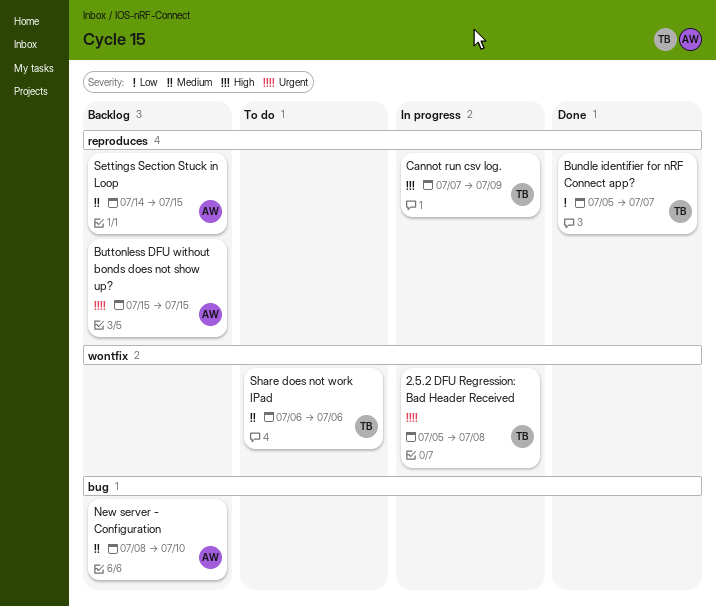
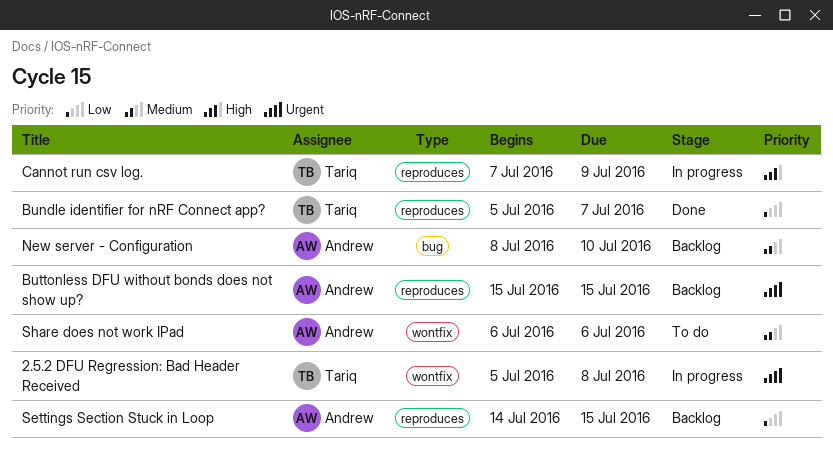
Settings Section Stuck in Loop, priority: Medium -> Low
Share does not work IPad, owner: Tariq -> Andrew

